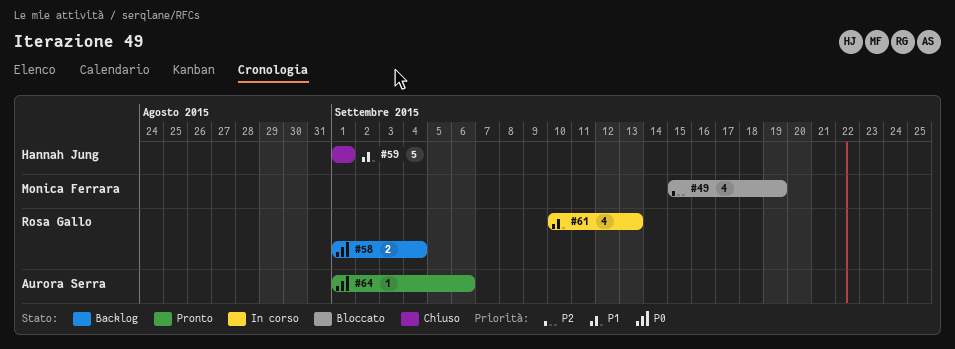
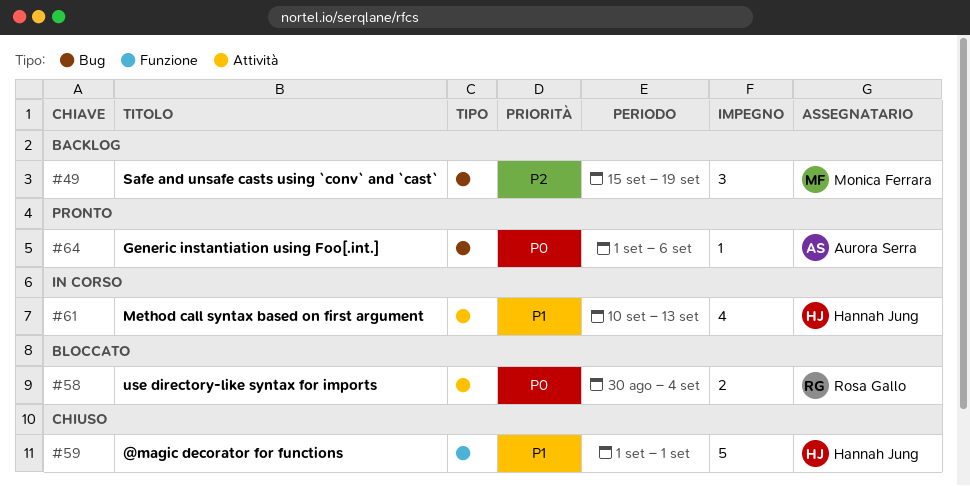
#49, status: Bloccato -> Backlog
#49, estimate: 4 -> 3
#58, status: Backlog -> Bloccato
#58, start: Sep 1 -> Aug 30
#61, owner: Rosa Gallo -> Hannah Jung

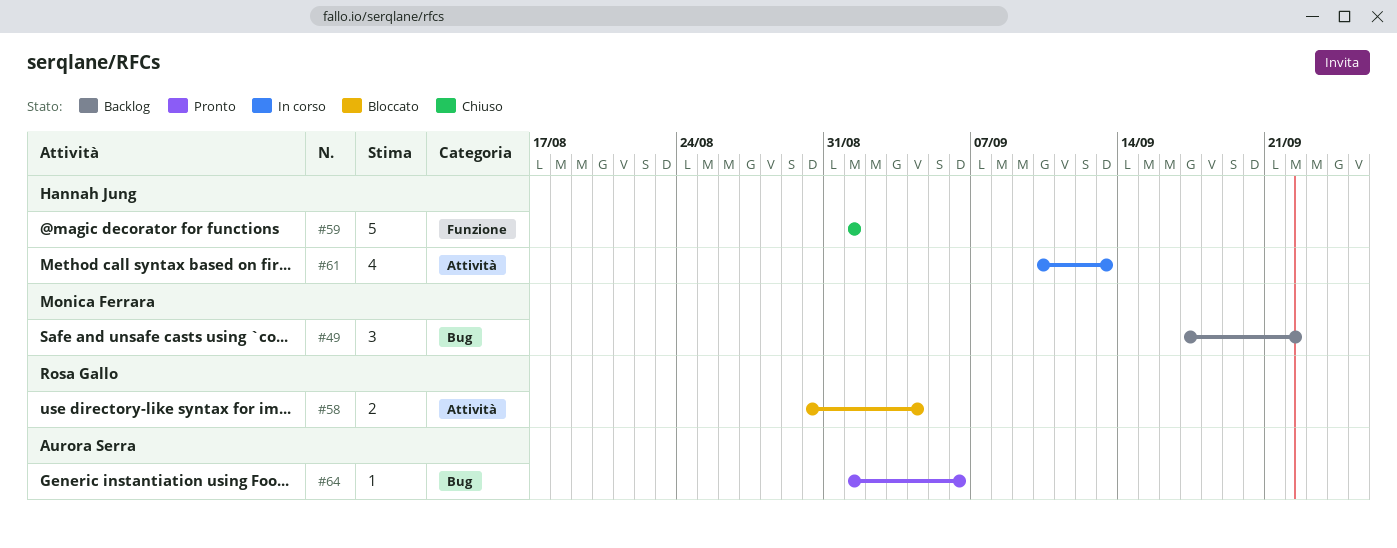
#49, start: Sep 15 -> Sep 17
#49, due: Sep 19 -> Sep 22

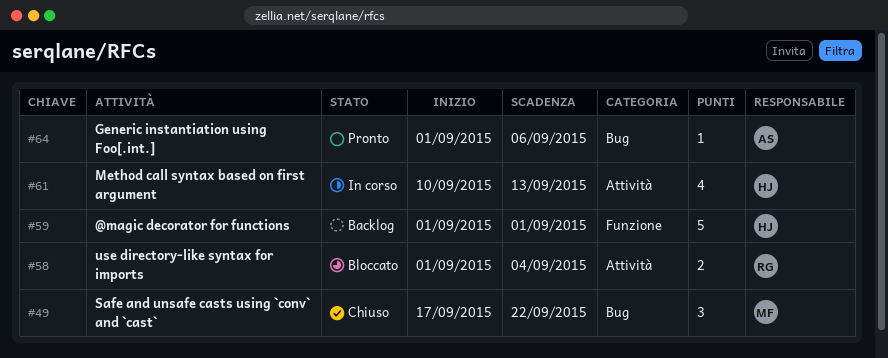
#49, status: Backlog -> Chiuso
#58, start: Aug 30 -> Sep 1
#59, status: Chiuso -> Backlog

